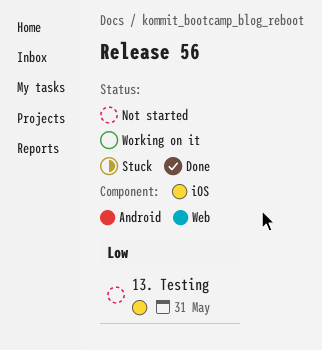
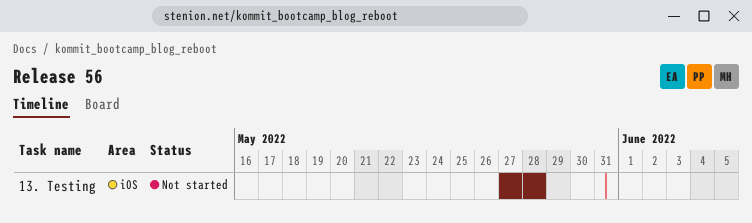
13. Testing, due: May 31 -> May 28

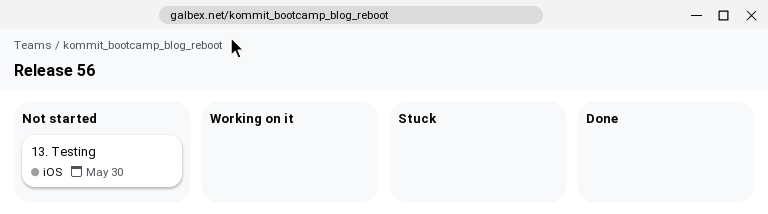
13. Testing, due: May 28 -> May 30

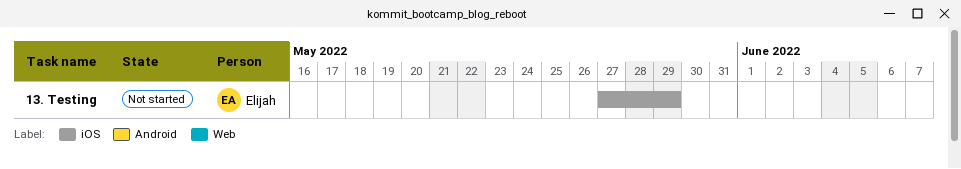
13. Testing, due: May 30 -> May 29

